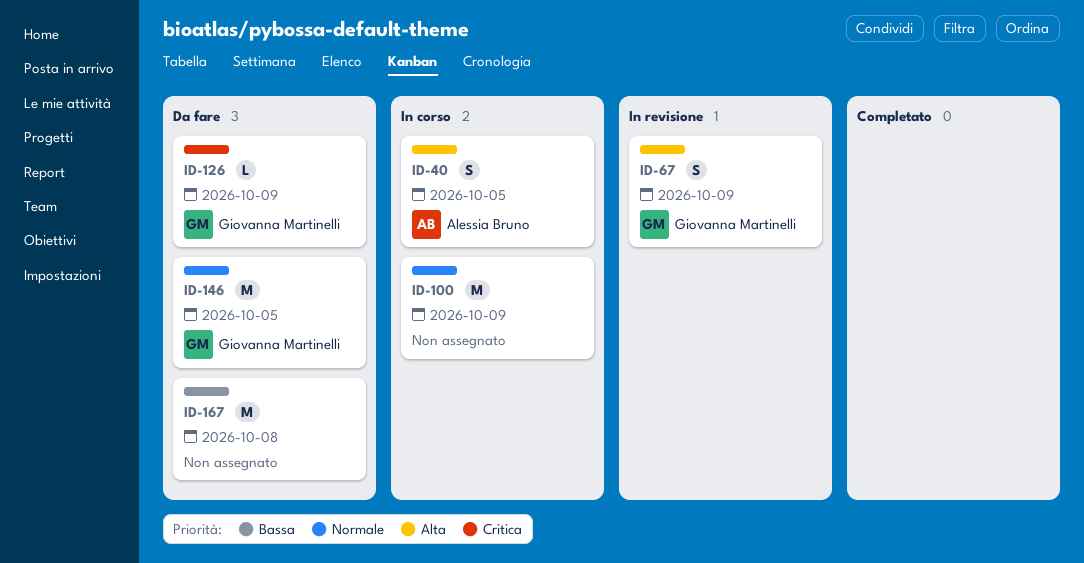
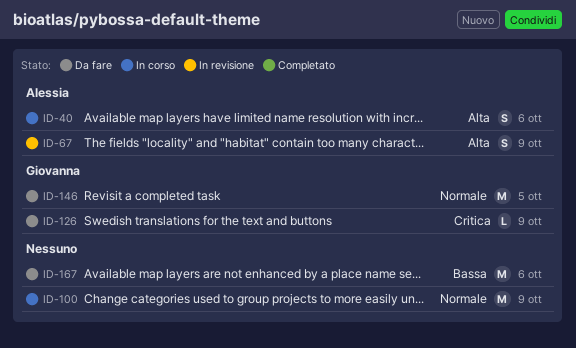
ID-40, day: Oct 5 -> Oct 6
ID-67, owner: Giovanna Martinelli -> Alessia Bruno
ID-167, day: Oct 8 -> Oct 6

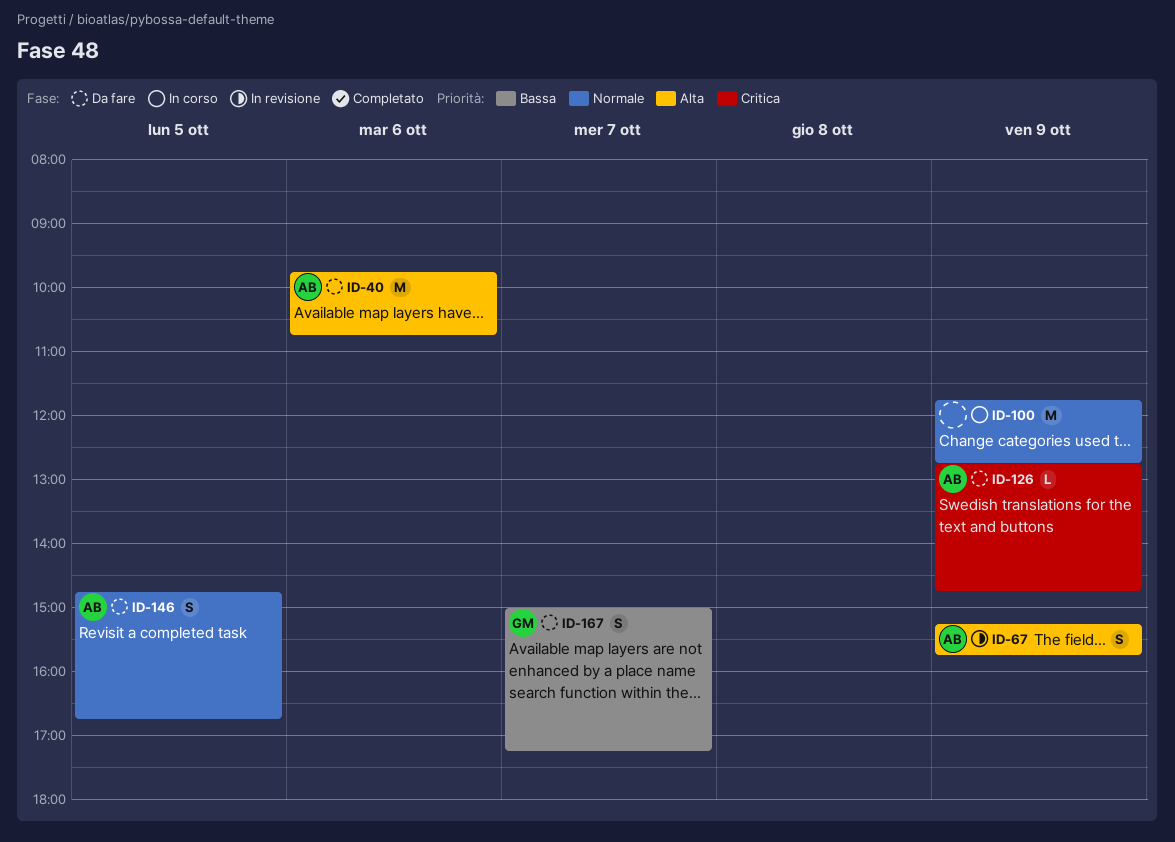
ID-40, status: In corso -> Da fare
ID-40, estimate: S -> M
ID-126, owner: Giovanna -> Alessia
ID-146, owner: Giovanna -> Alessia
ID-146, estimate: M -> S
ID-167, owner: none -> Giovanna
ID-167, estimate: M -> S
ID-167, day: Oct 6 -> Oct 7

